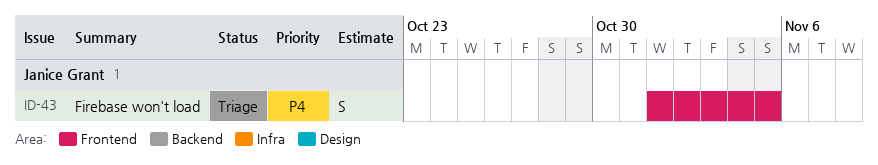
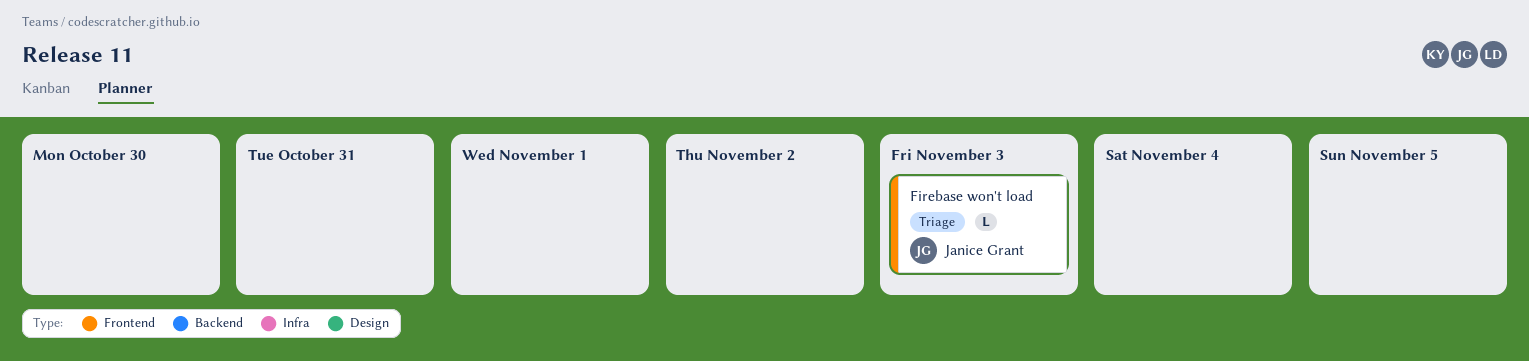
Firebase won't load, estimate: S -> L
Firebase won't load, due: Nov 5 -> Nov 3

